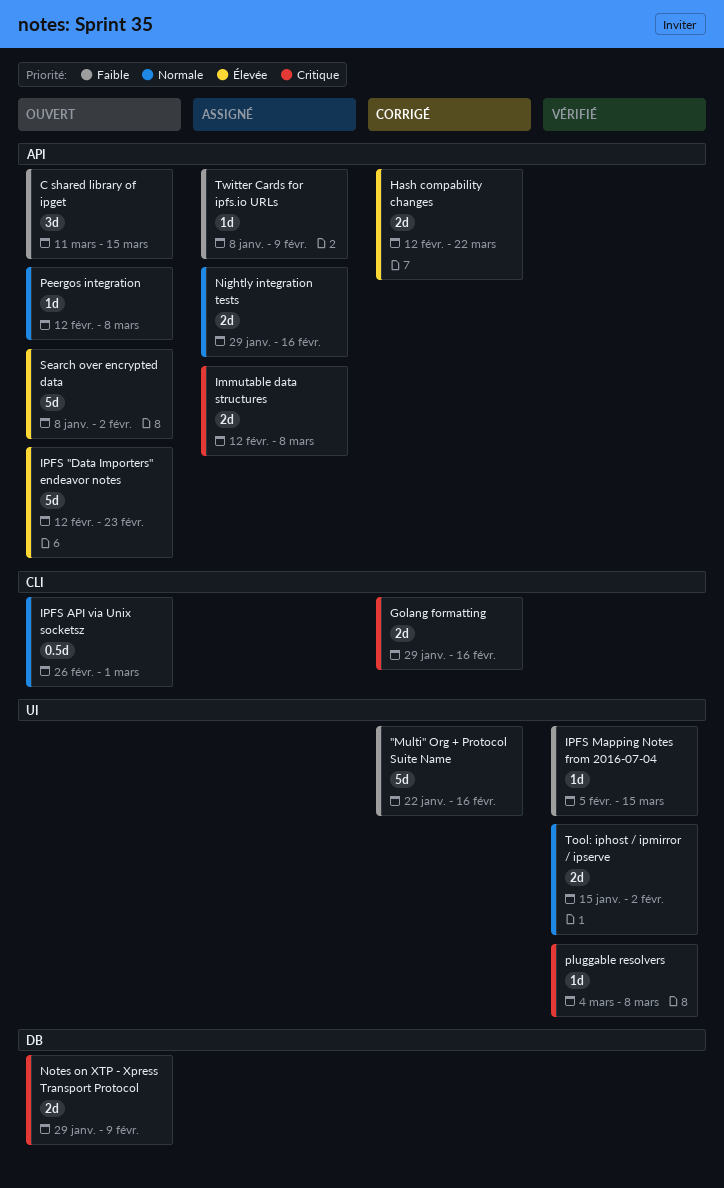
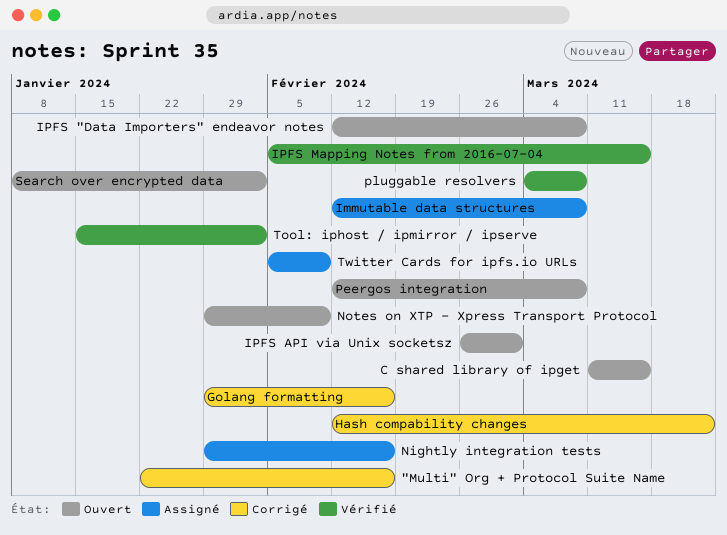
IPFS "Data Importers" endeavor notes, due: Feb 23 -> Mar 8
Twitter Cards for ipfs.io URLs, start: Jan 8 -> Feb 5

